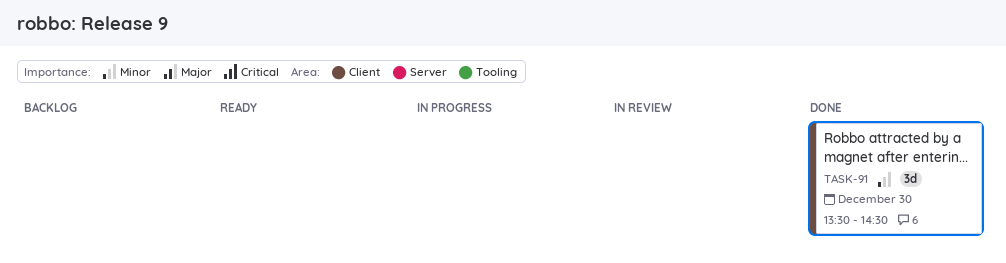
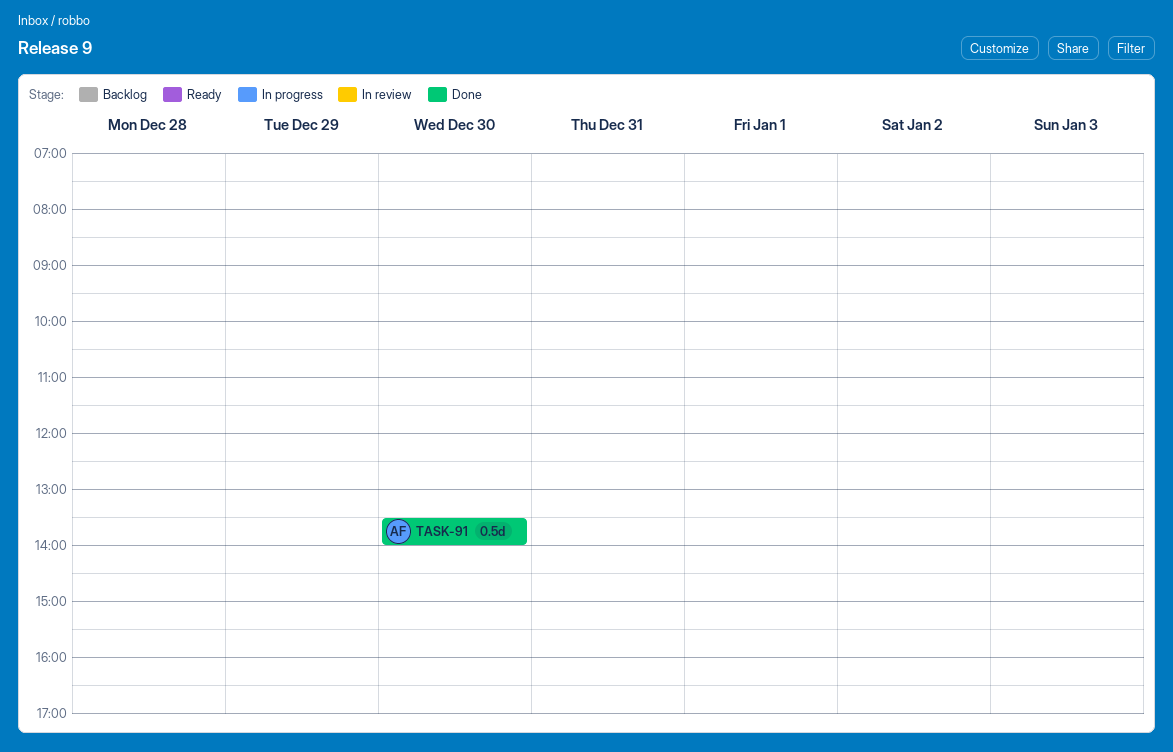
TASK-91, estimate: 3d -> 0.5d
TASK-91, ends: 14:30 -> 14:00

